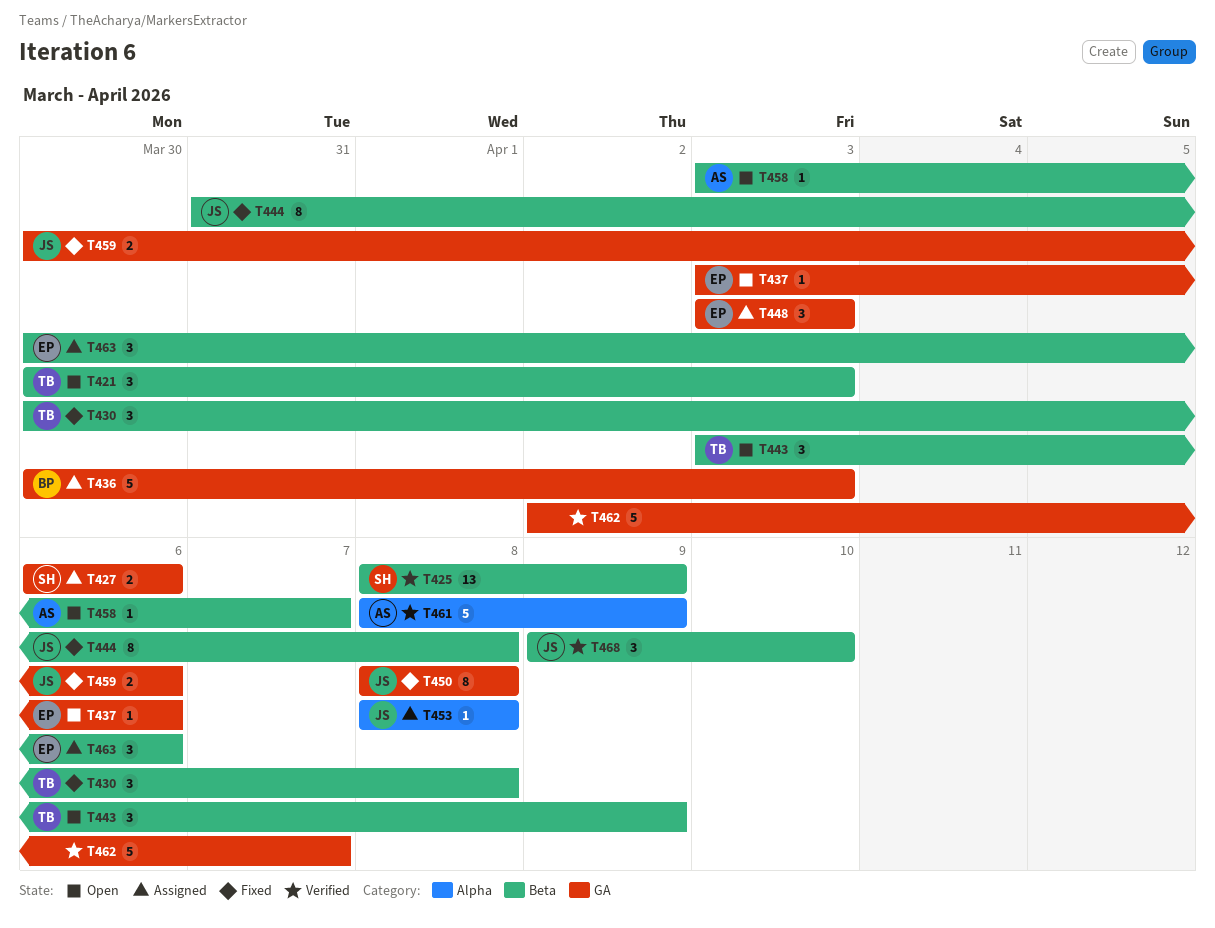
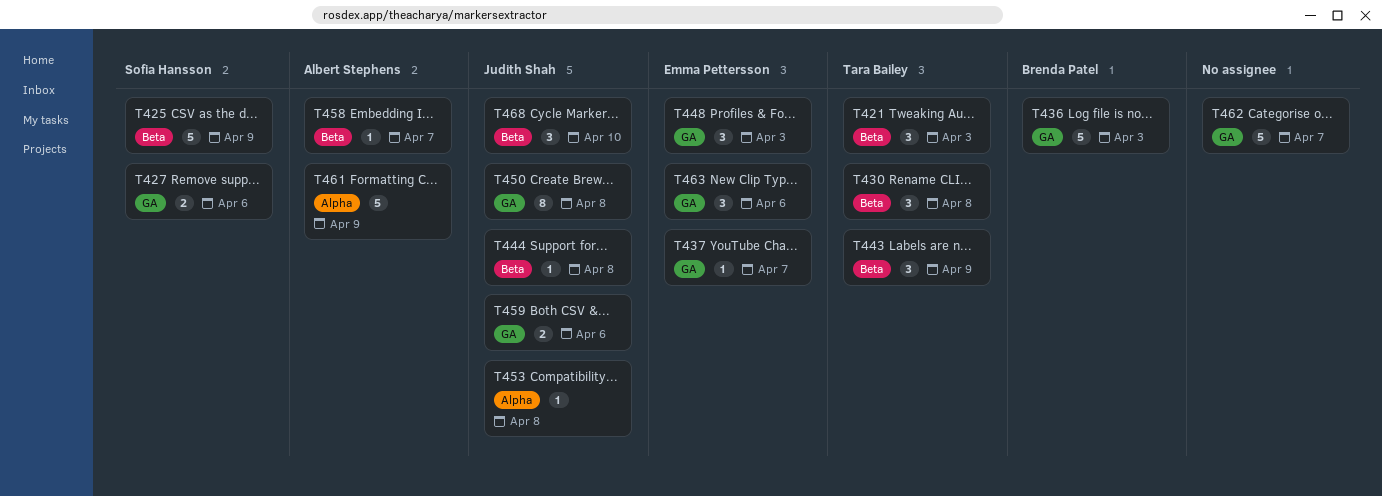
T425, estimate: 13 -> 5
T437, due: Apr 6 -> Apr 7
T444, estimate: 8 -> 1
T463, label: Beta -> GA

